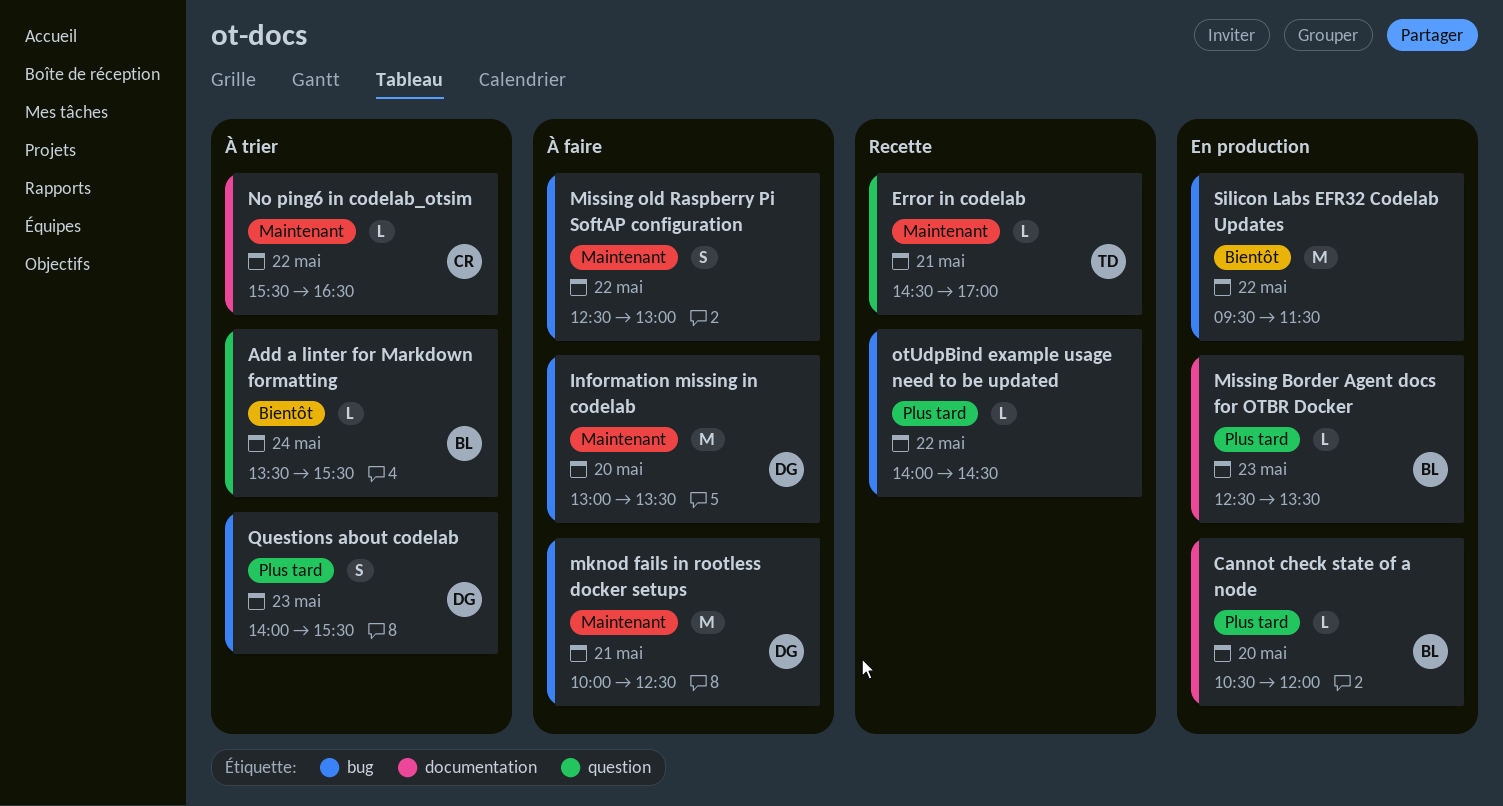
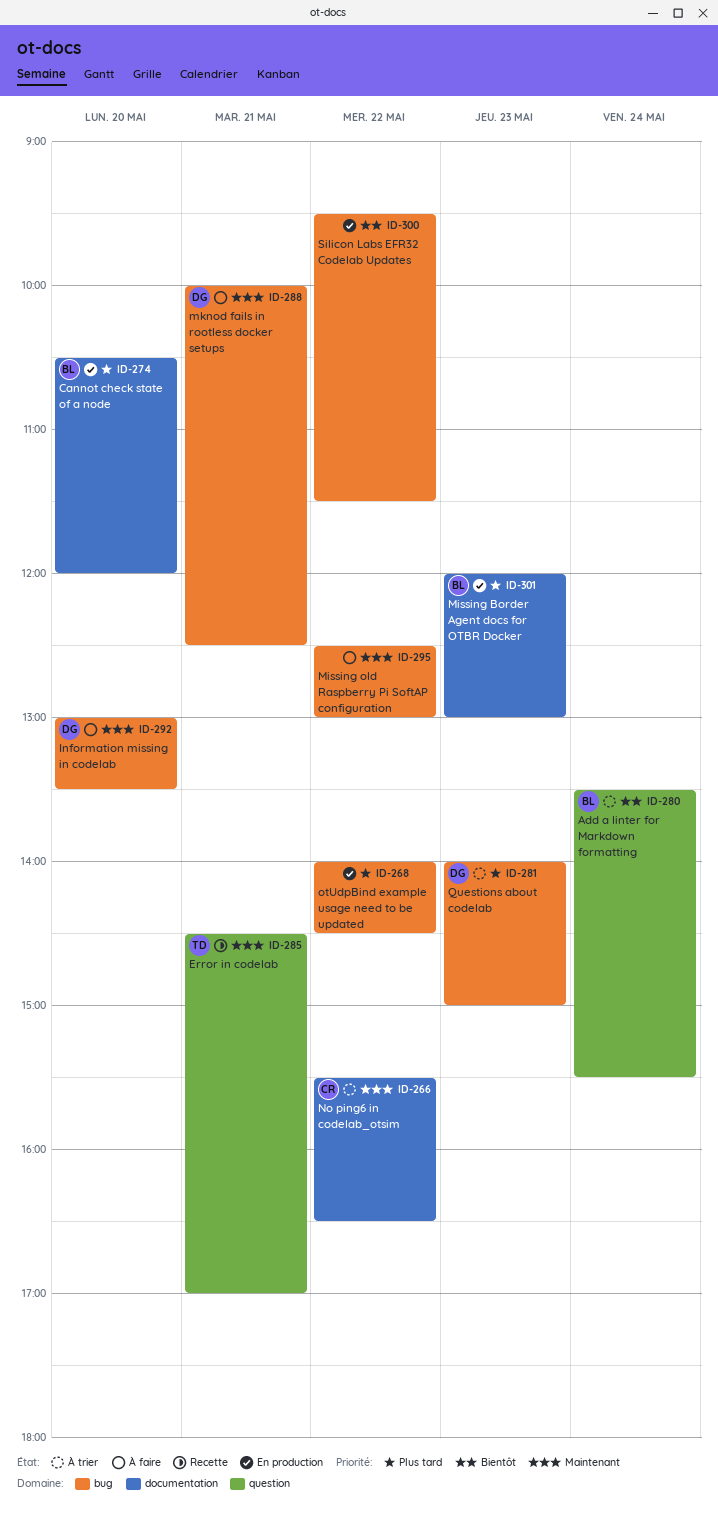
Missing Border Agent docs for OTBR Docker, begins: 12:30 -> 12:00
Missing Border Agent docs for OTBR Docker, ends: 13:30 -> 13:00
otUdpBind example usage need to be updated, status: Recette -> En production
Questions about codelab, ends: 15:30 -> 15:00

